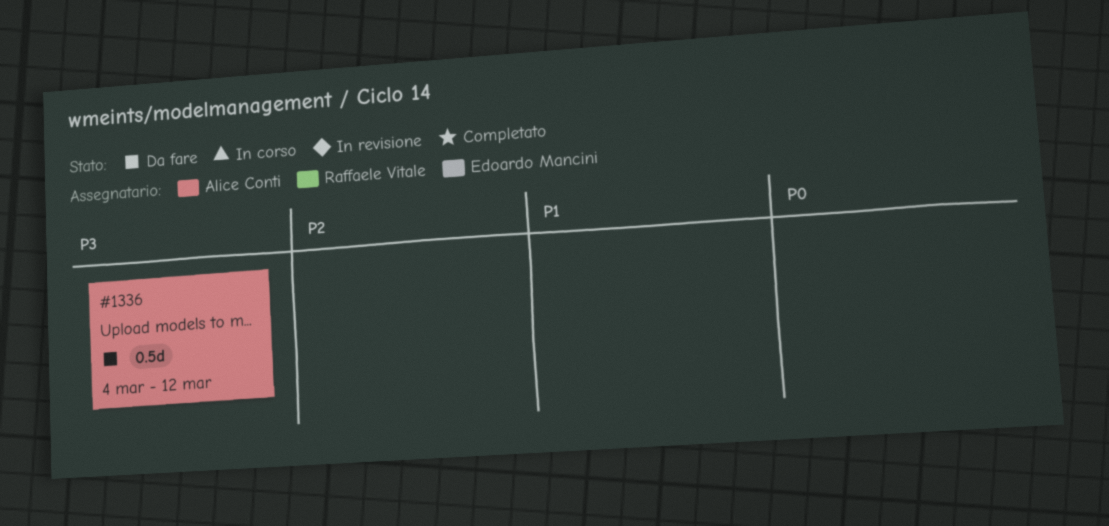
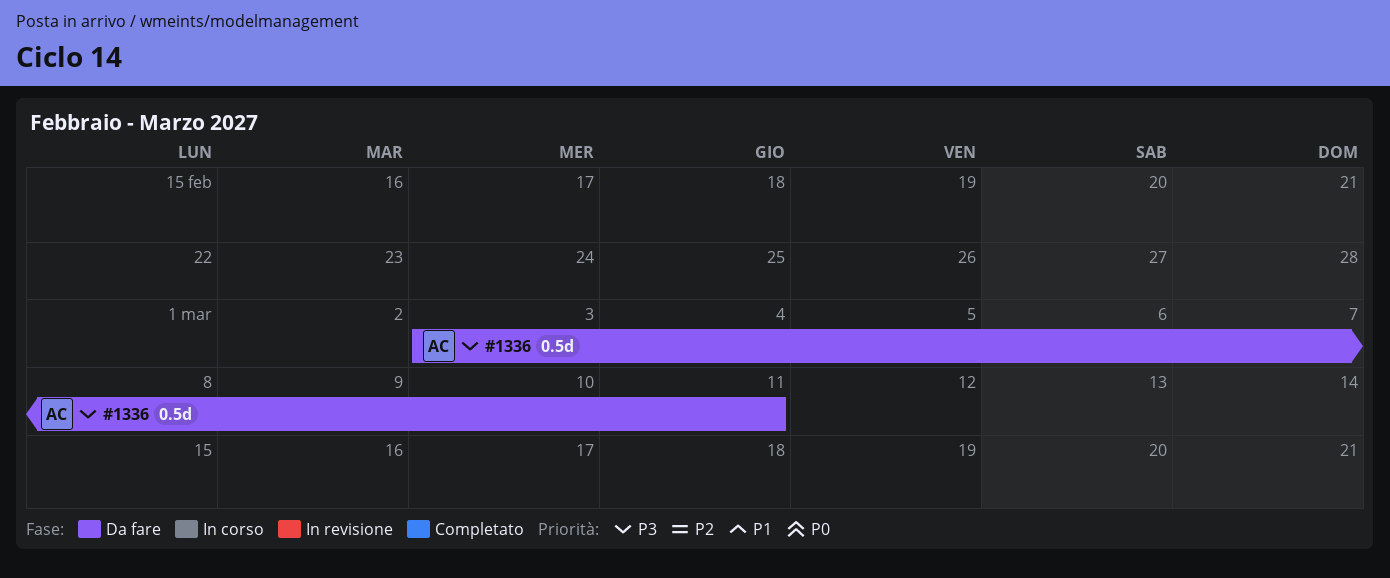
#1336, start: Mar 4 -> Mar 3
#1336, due: Mar 12 -> Mar 11

